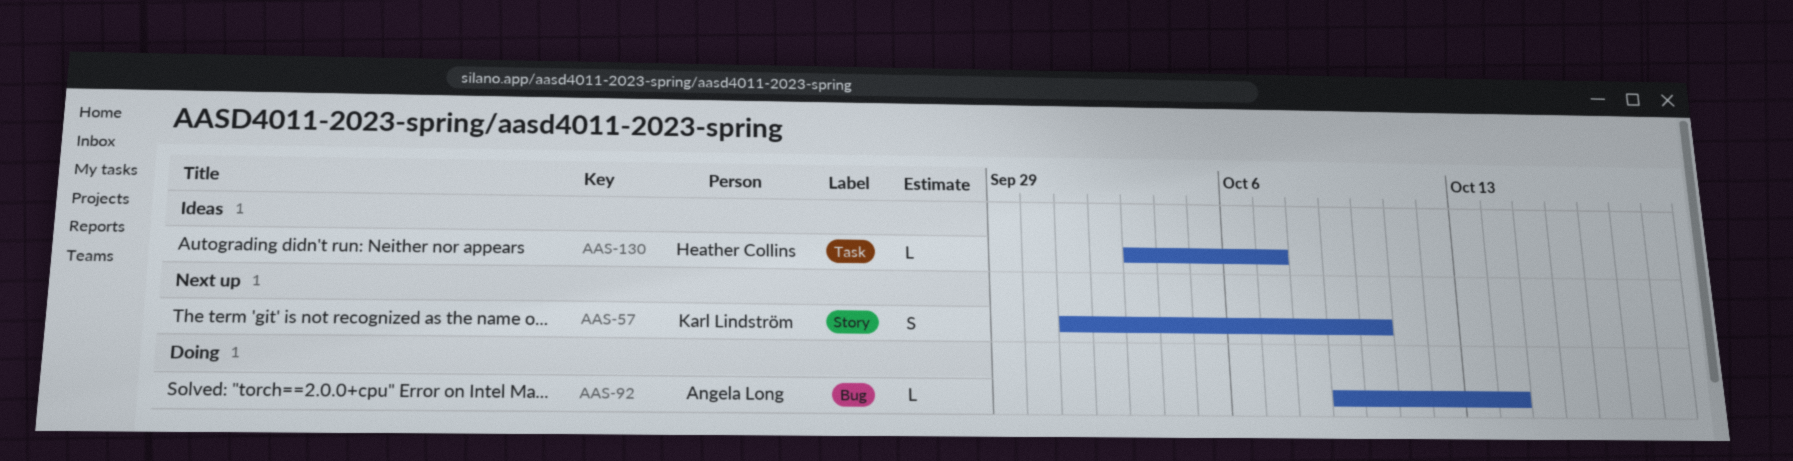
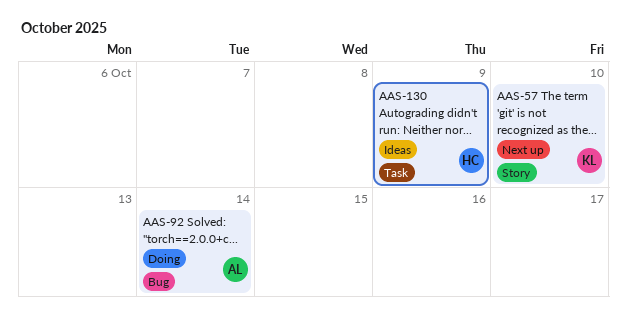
AAS-130, due: Oct 7 -> Oct 9

